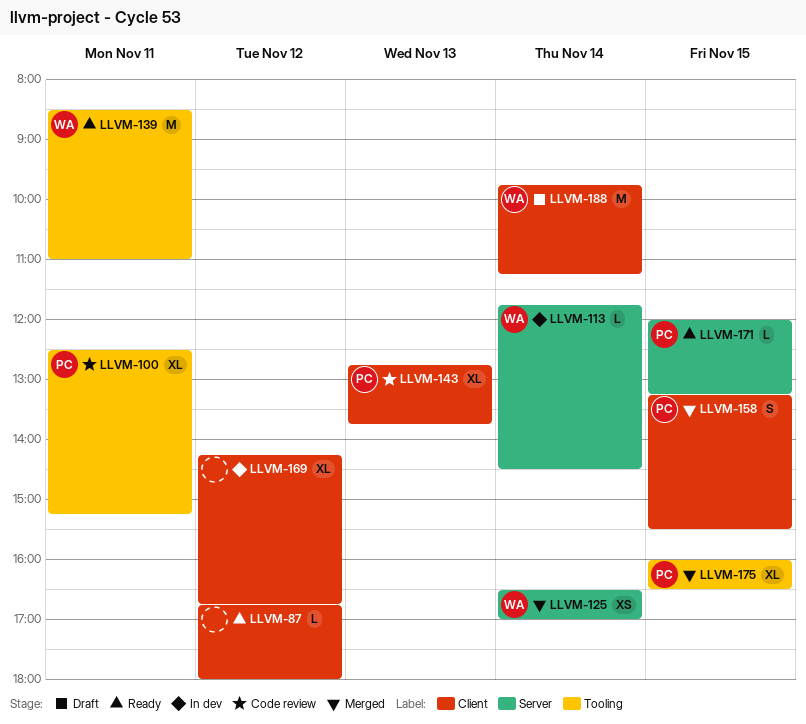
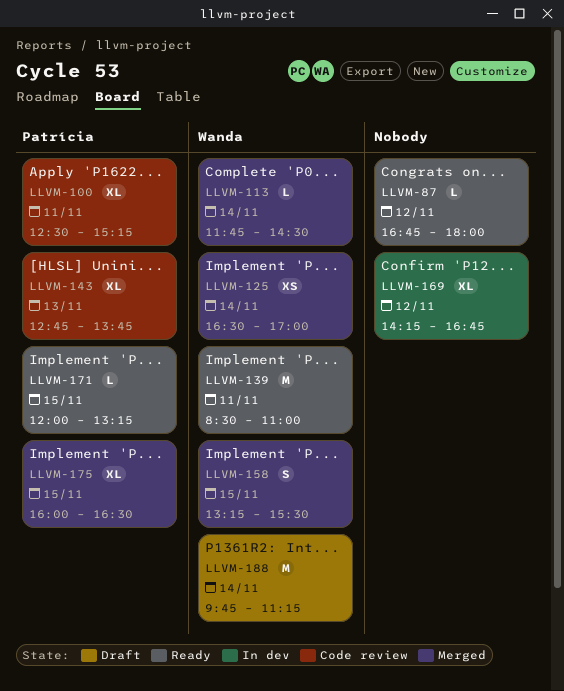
LLVM-113, status: In dev -> Merged
LLVM-158, owner: Patrícia -> Wanda

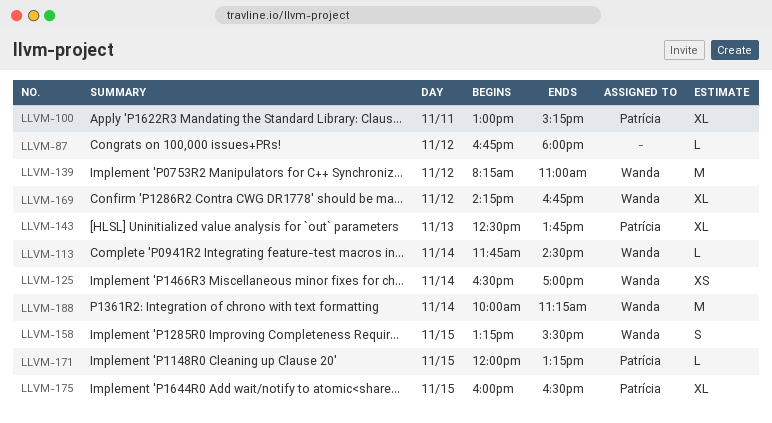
LLVM-100, begins: 12:30 -> 13:00
LLVM-139, day: Nov 11 -> Nov 12
LLVM-139, begins: 08:30 -> 08:15
LLVM-143, begins: 12:45 -> 12:30
LLVM-169, owner: none -> Wanda
LLVM-188, begins: 09:45 -> 10:00

